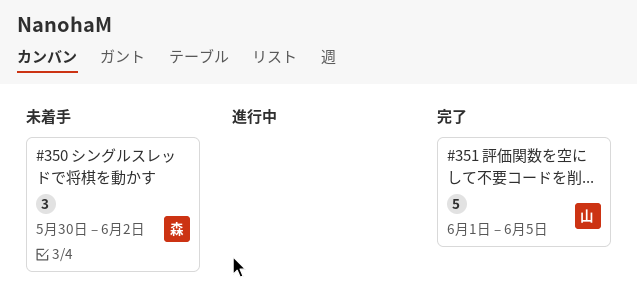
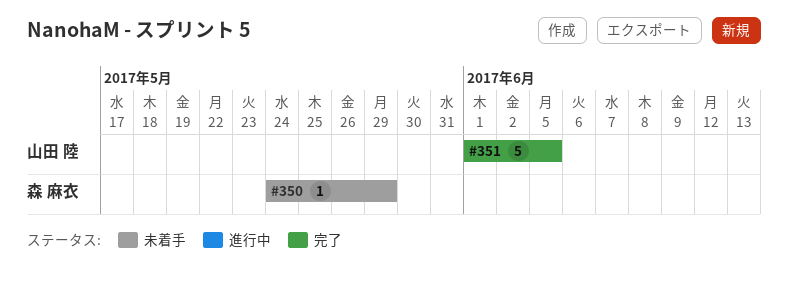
#350, estimate: 3 -> 1
#350, start: May 30 -> May 24
#350, due: Jun 2 -> May 29

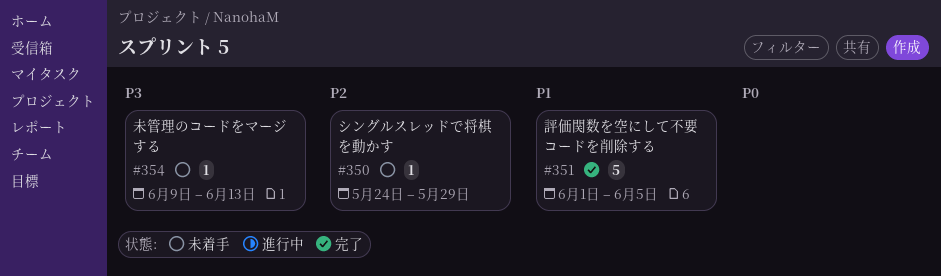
#354: none -> present

